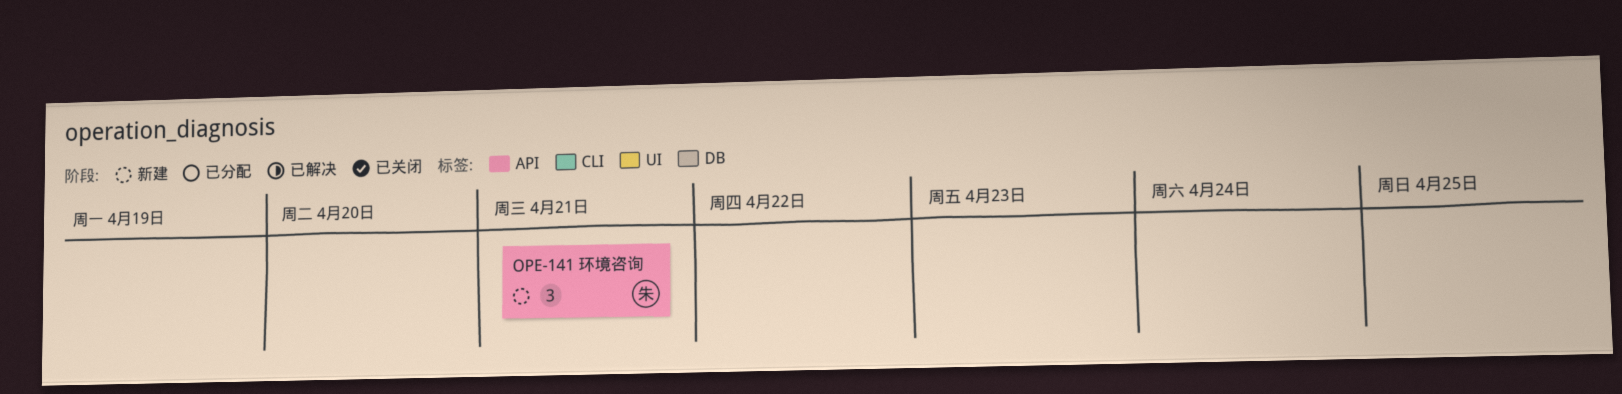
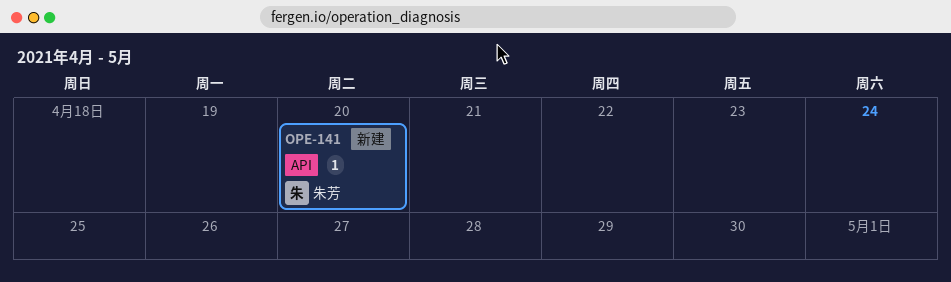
OPE-141, estimate: 3 -> 1
OPE-141, due: Apr 21 -> Apr 20

